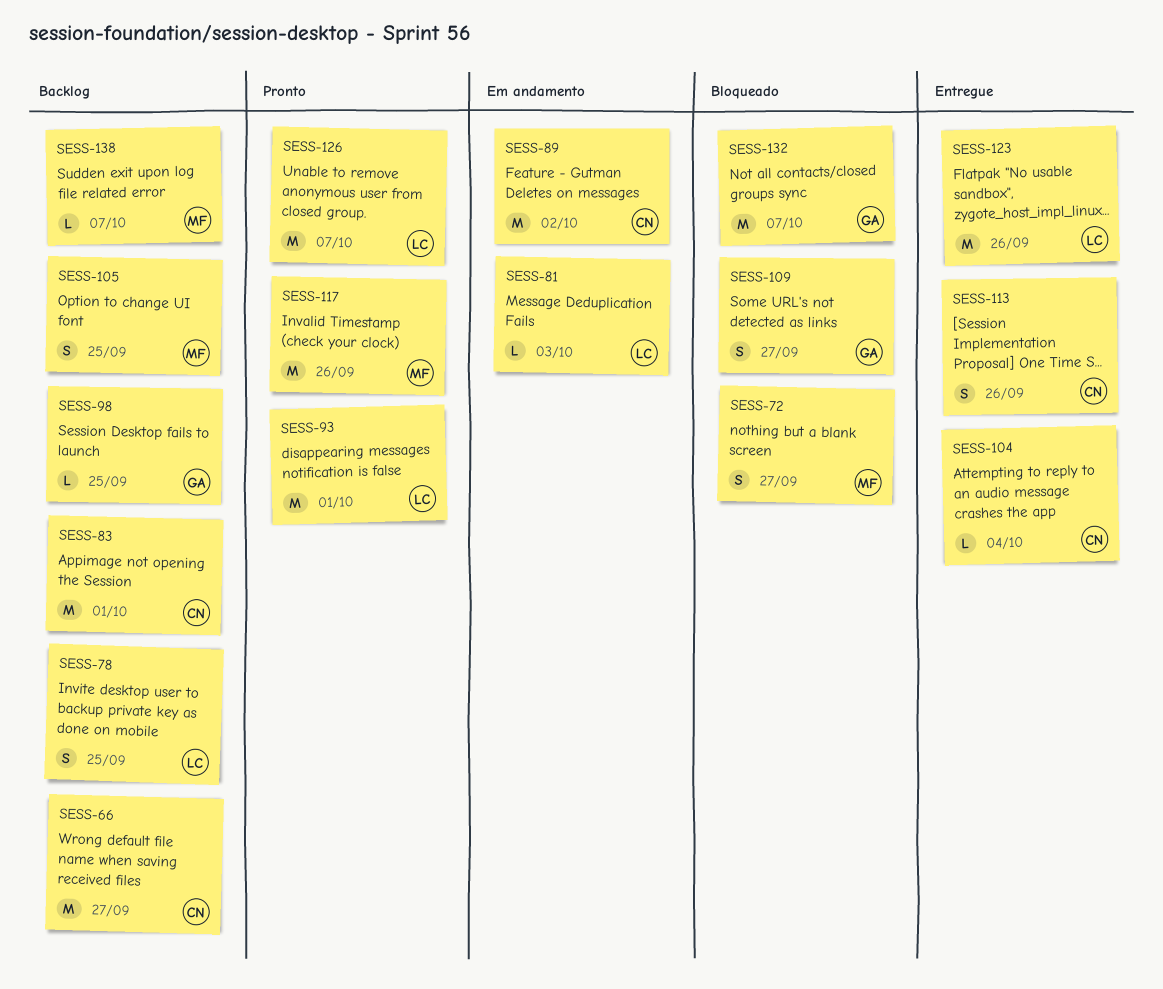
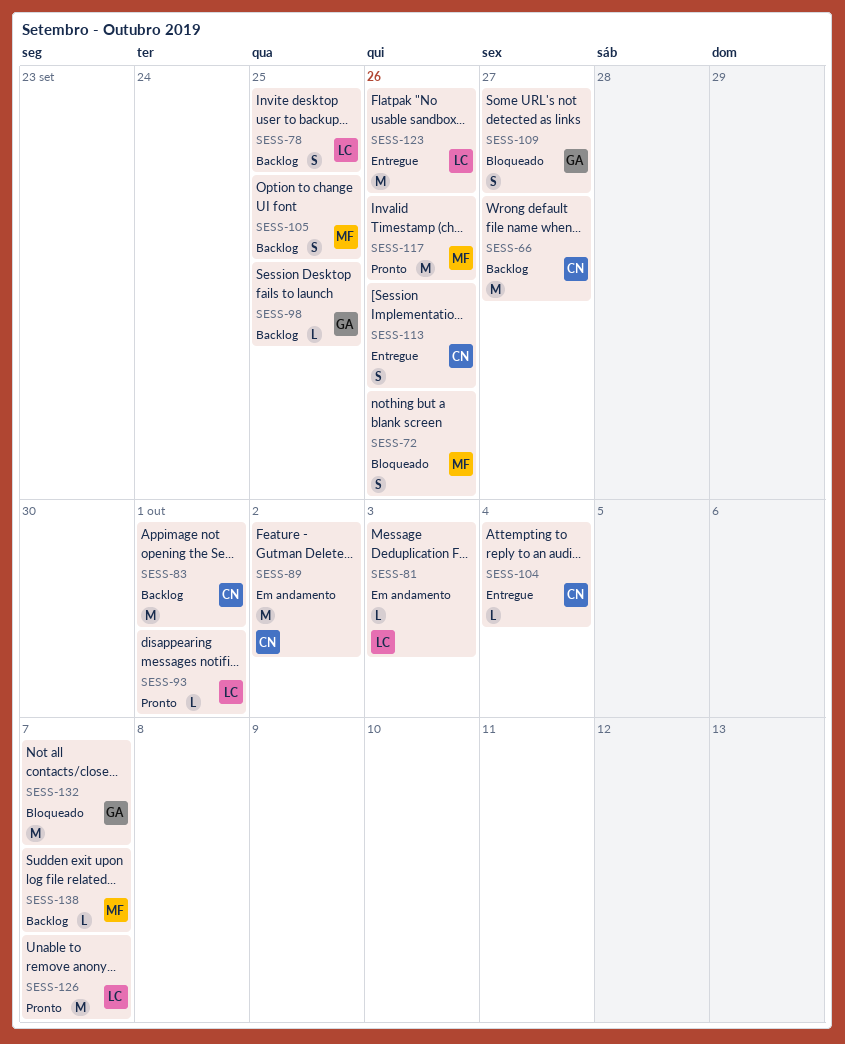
SESS-72, due: Sep 27 -> Sep 26
SESS-93, estimate: M -> L

